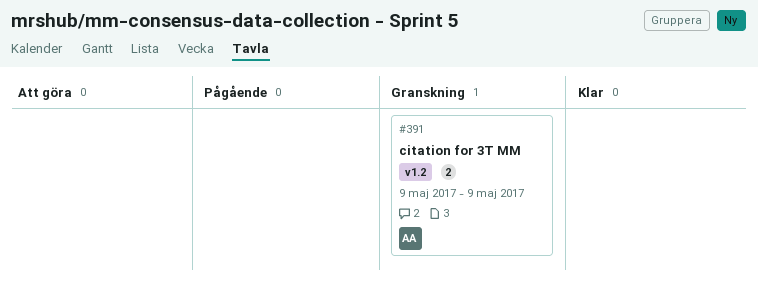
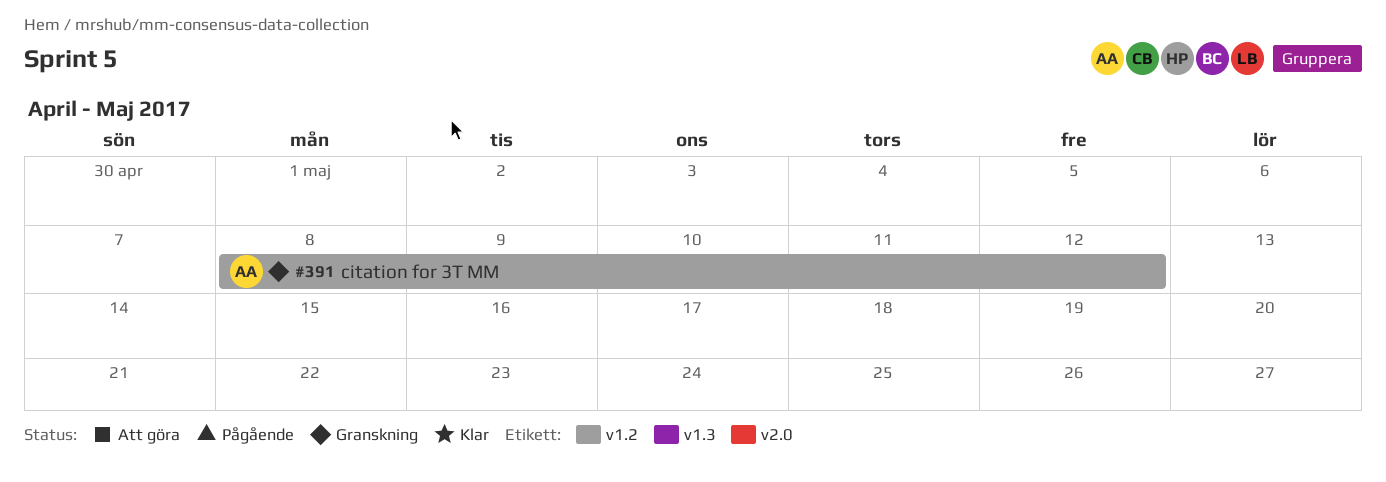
#391, start: May 9 -> May 8
#391, due: May 9 -> May 12

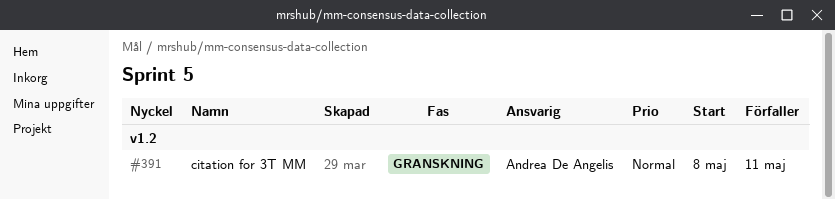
#391, due: May 12 -> May 11

